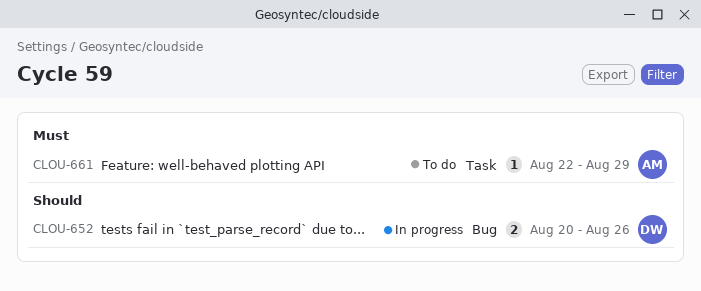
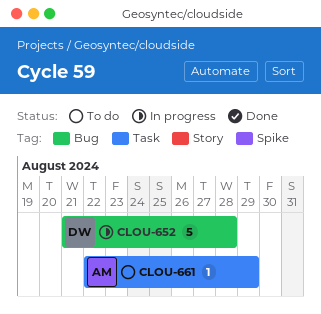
CLOU-652, estimate: 2 -> 5
CLOU-652, start: Aug 20 -> Aug 21
CLOU-652, due: Aug 26 -> Aug 28

